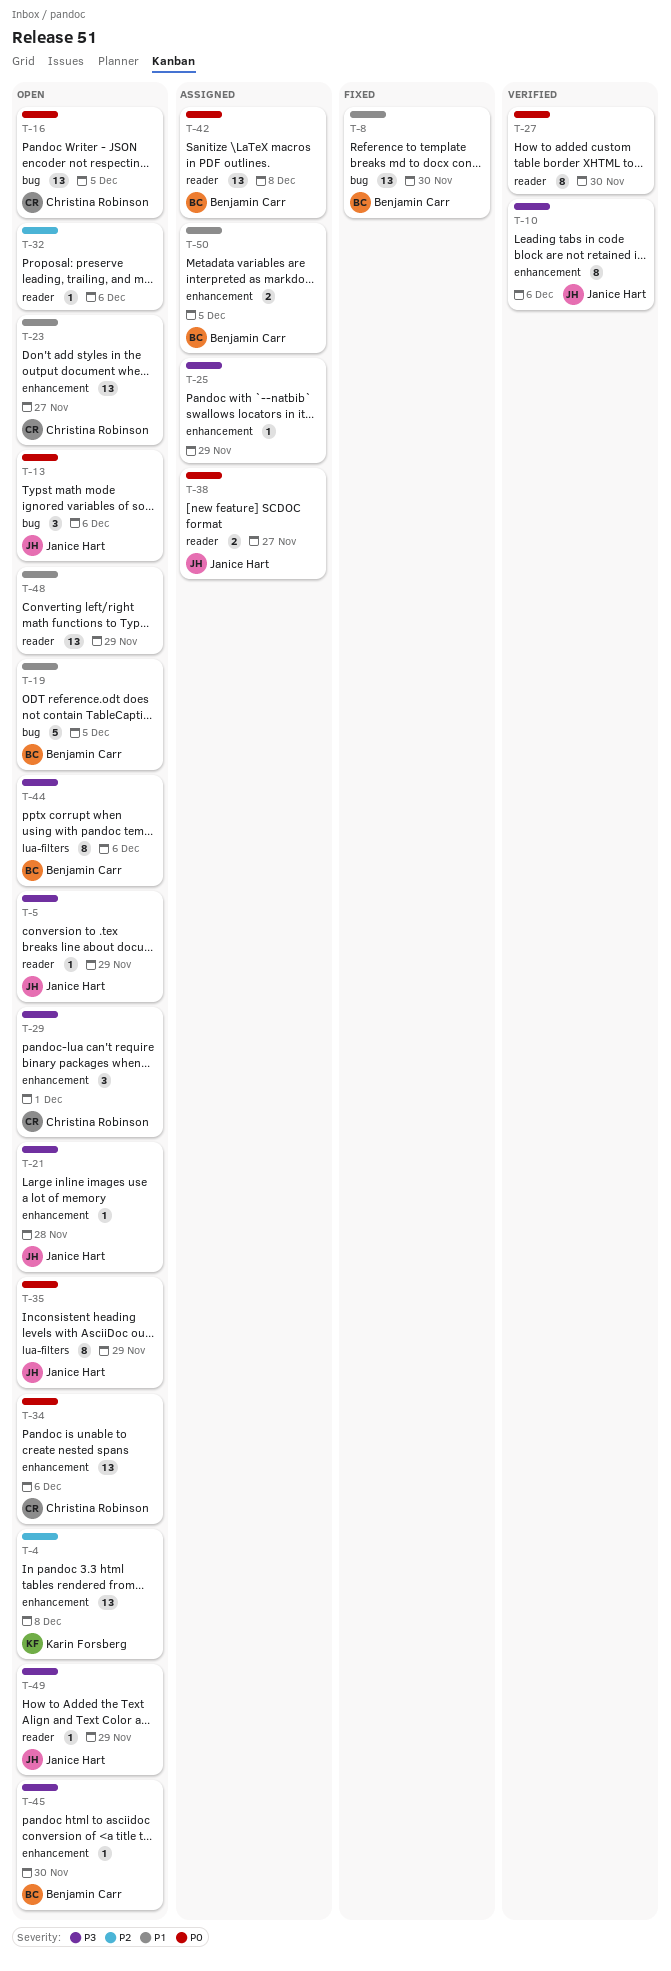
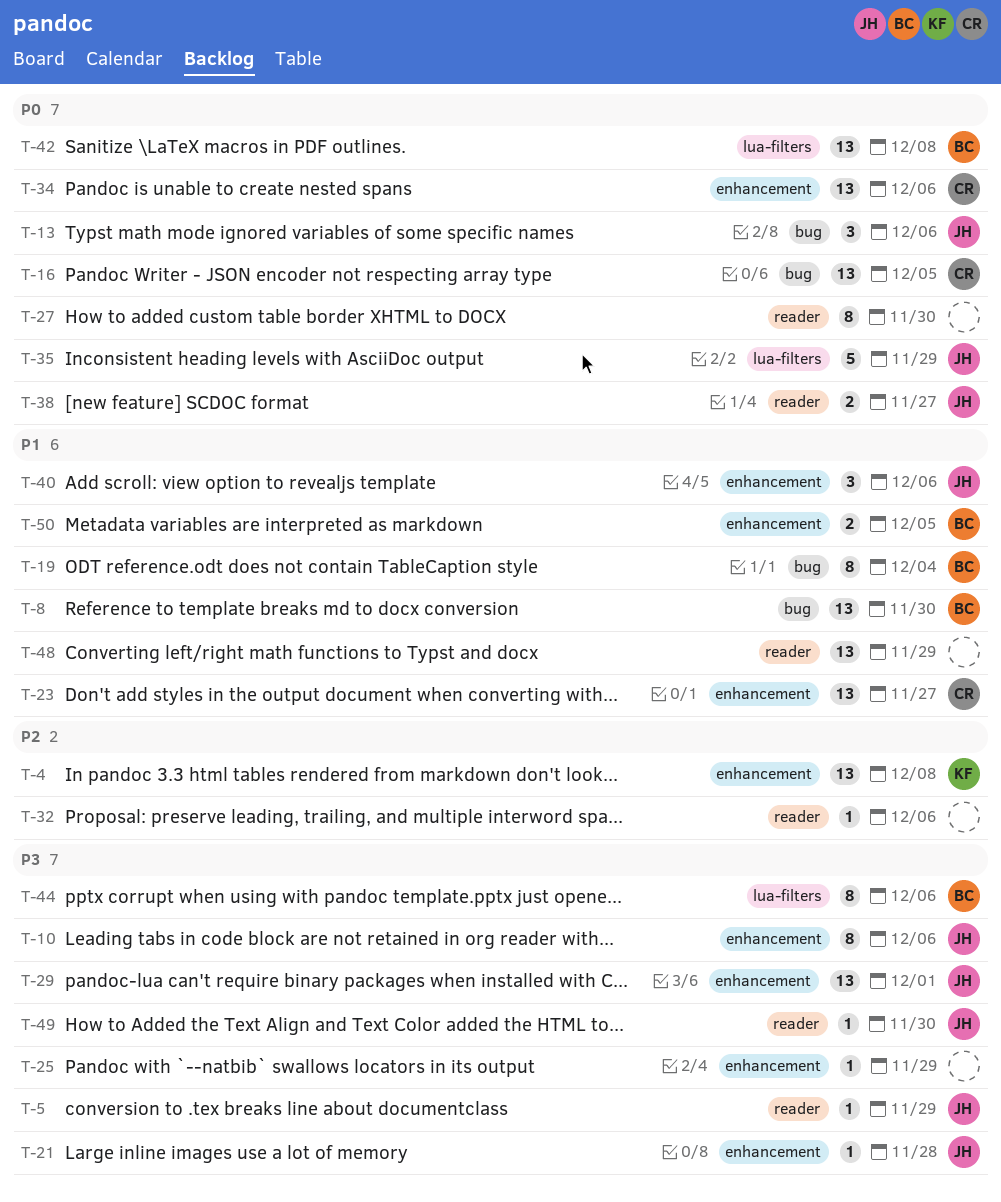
T-19, estimate: 5 -> 8
T-19, due: Dec 5 -> Dec 4
T-29, owner: Christina Robinson -> Janice Hart
T-29, estimate: 3 -> 13
T-35, estimate: 8 -> 5
T-40: none -> present
T-42, label: reader -> lua-filters
T-45: present -> none
T-49, due: Nov 29 -> Nov 30

